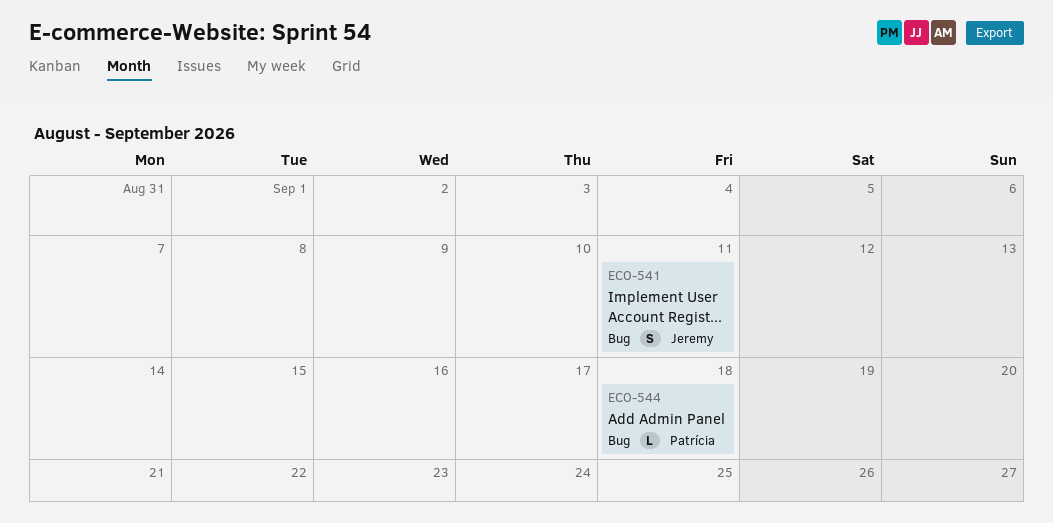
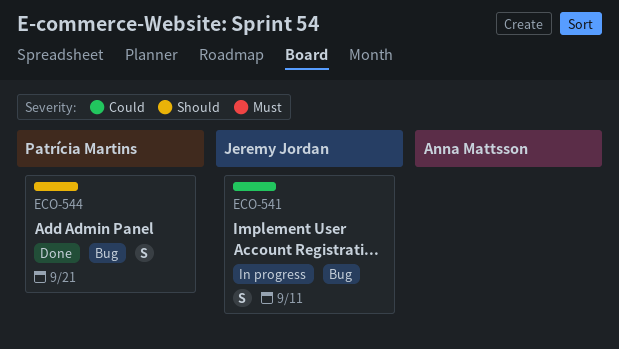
ECO-544, estimate: L -> S
ECO-544, due: Sep 18 -> Sep 21

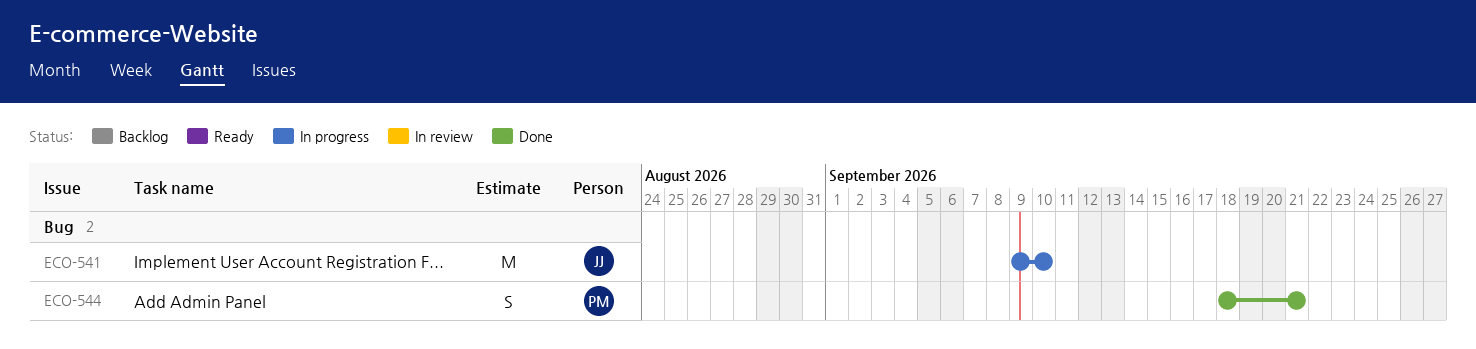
ECO-541, estimate: S -> M
ECO-541, due: Sep 11 -> Sep 10

